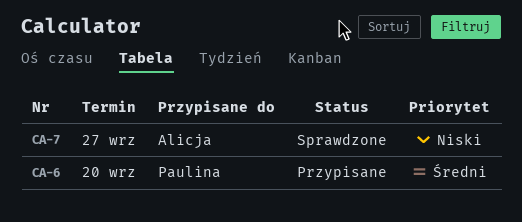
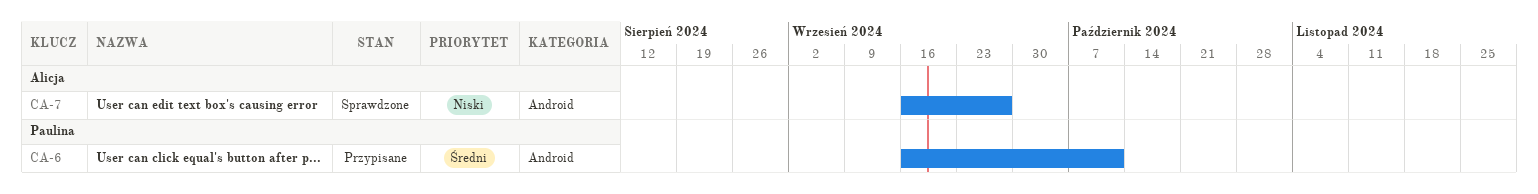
CA-6, due: Sep 20 -> Oct 11

